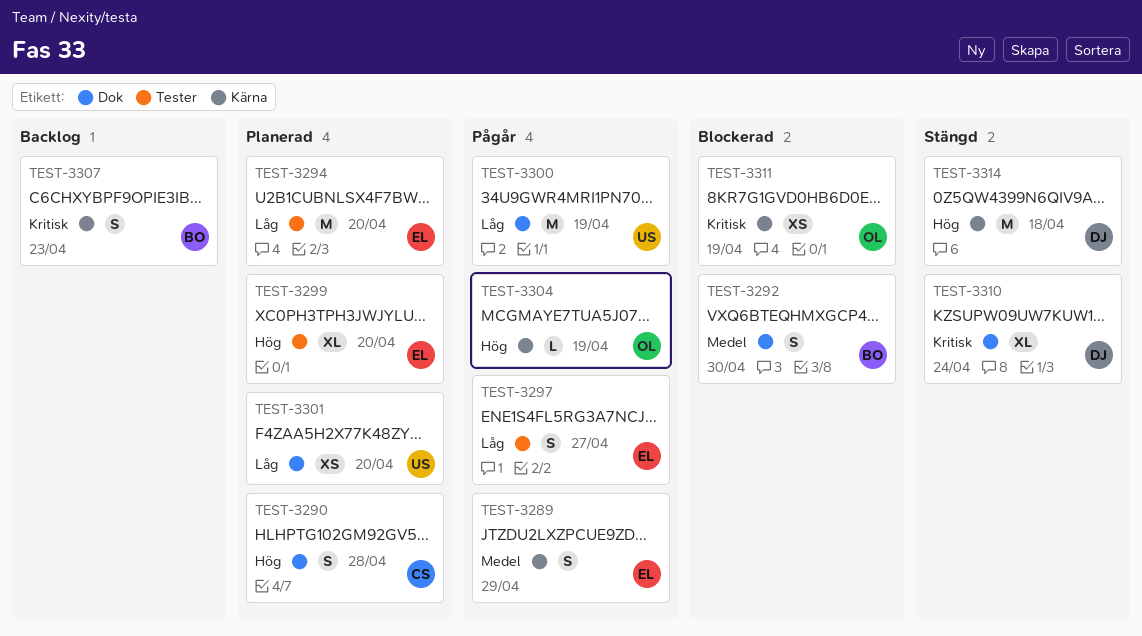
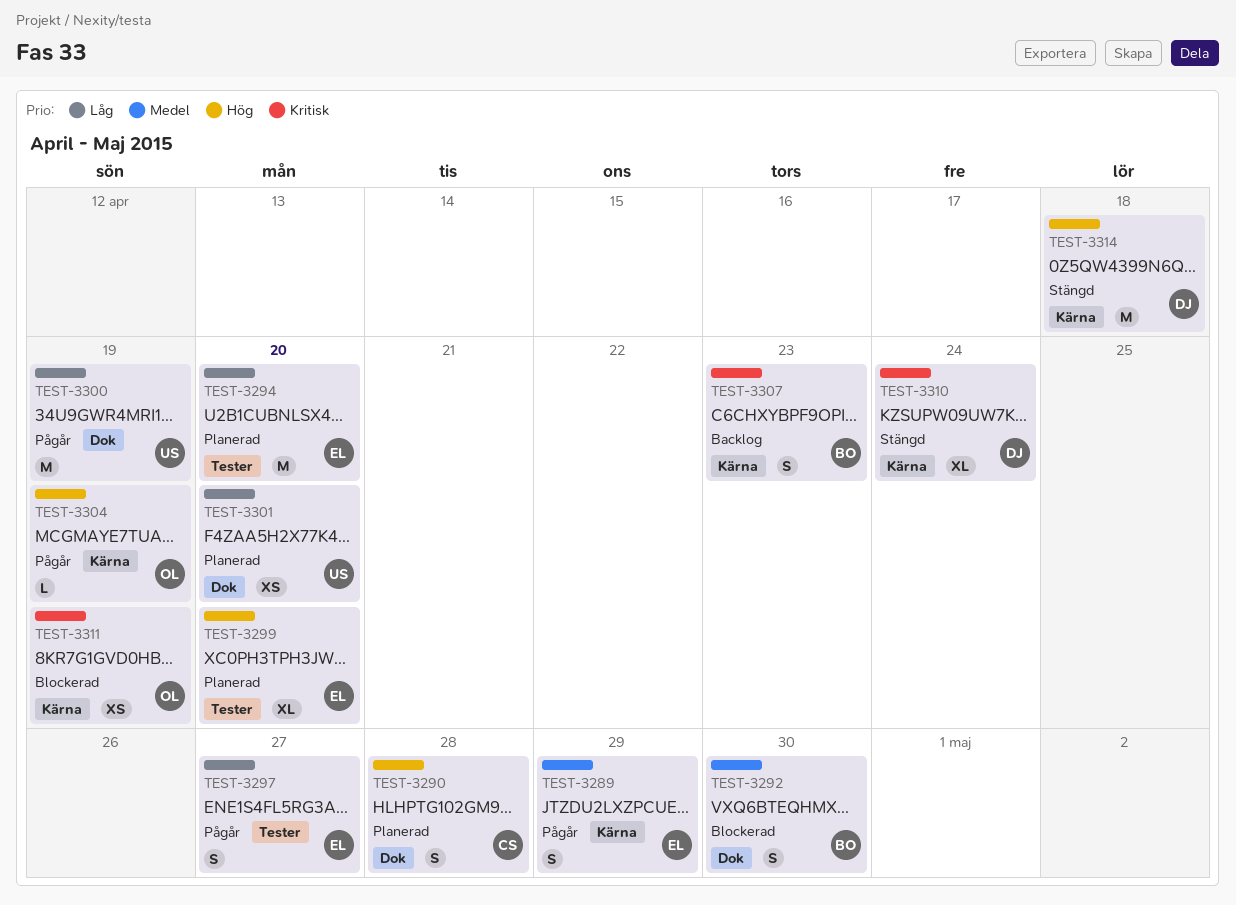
TEST-3310, label: Dok -> Kärna

